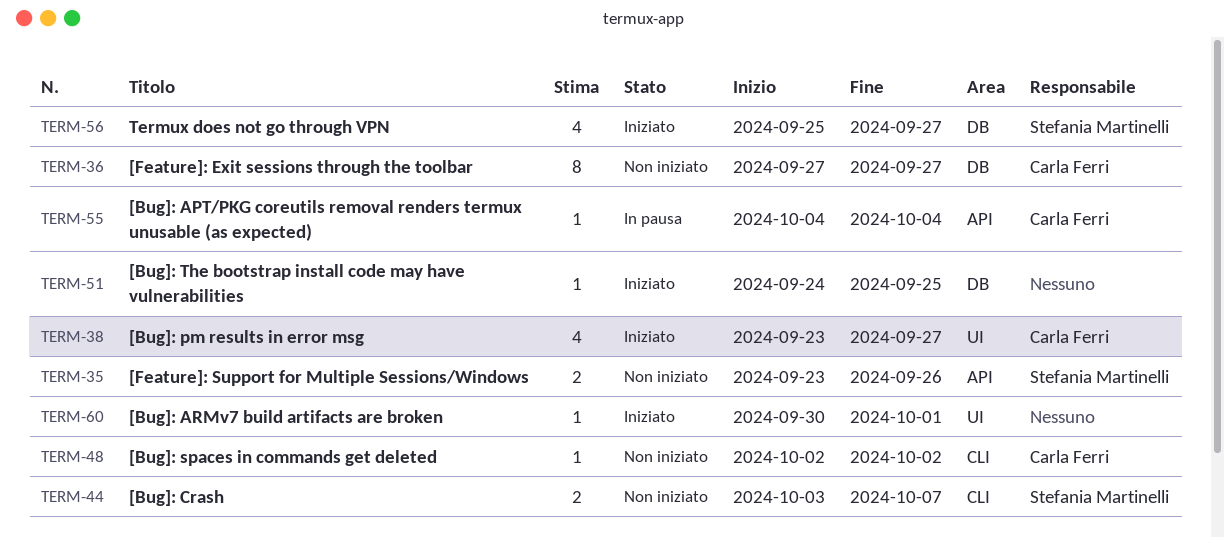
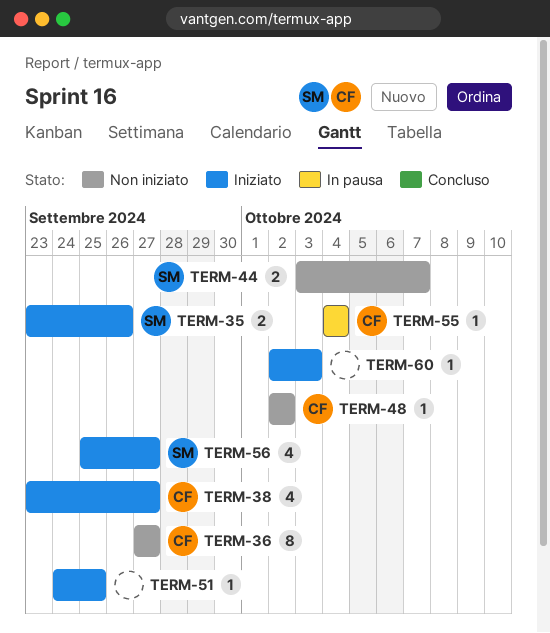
TERM-35, status: Non iniziato -> Iniziato
TERM-60, start: Sep 30 -> Oct 2
TERM-60, due: Oct 1 -> Oct 3

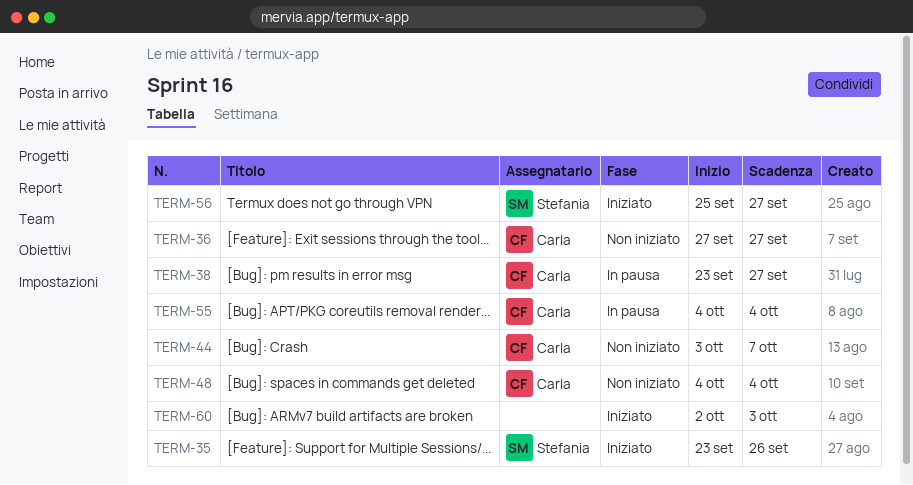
TERM-38, status: Iniziato -> In pausa
TERM-44, owner: Stefania -> Carla
TERM-48, start: Oct 2 -> Oct 4
TERM-48, due: Oct 2 -> Oct 4
TERM-51: present -> none

